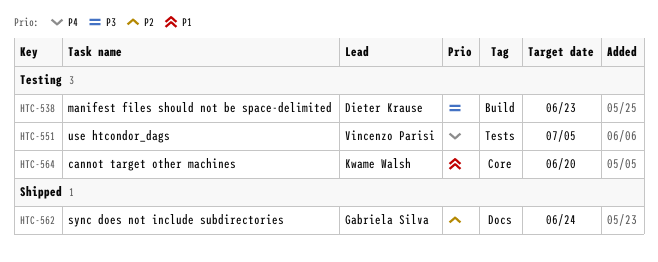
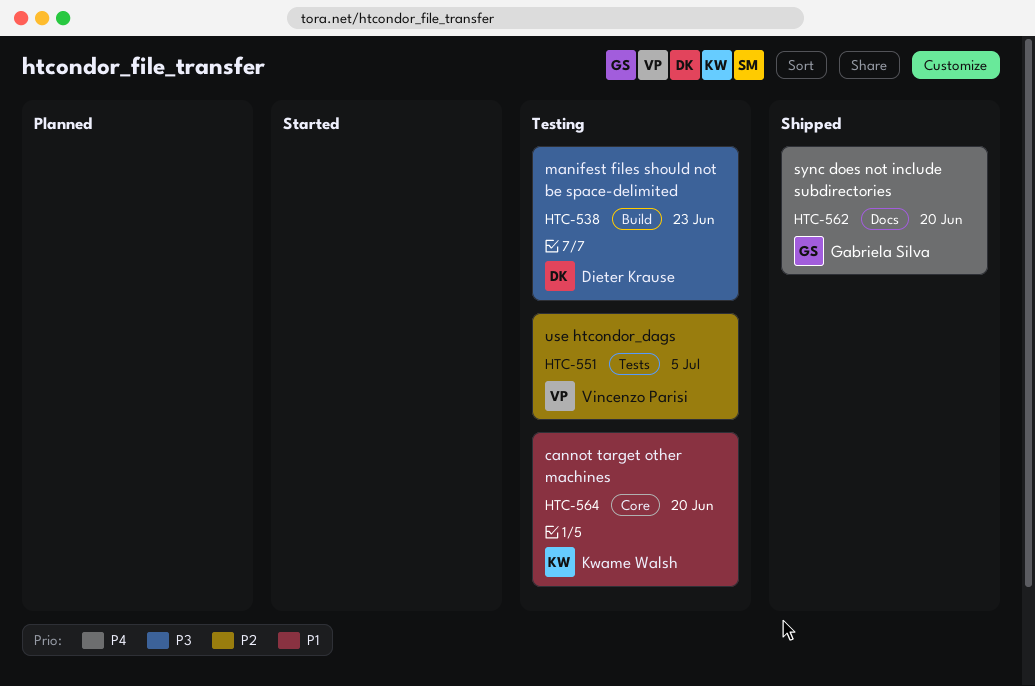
HTC-551, priority: P4 -> P2
HTC-562, priority: P2 -> P4
HTC-562, due: Jun 24 -> Jun 20

